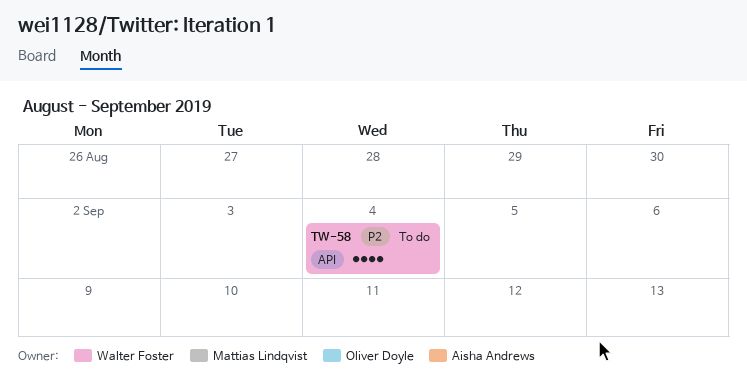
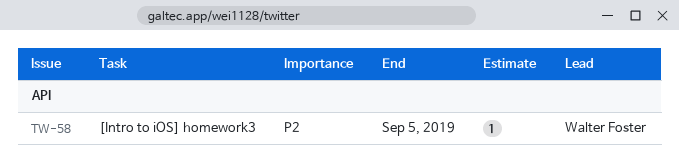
TW-58, estimate: 4 -> 1
TW-58, due: Sep 4 -> Sep 5

